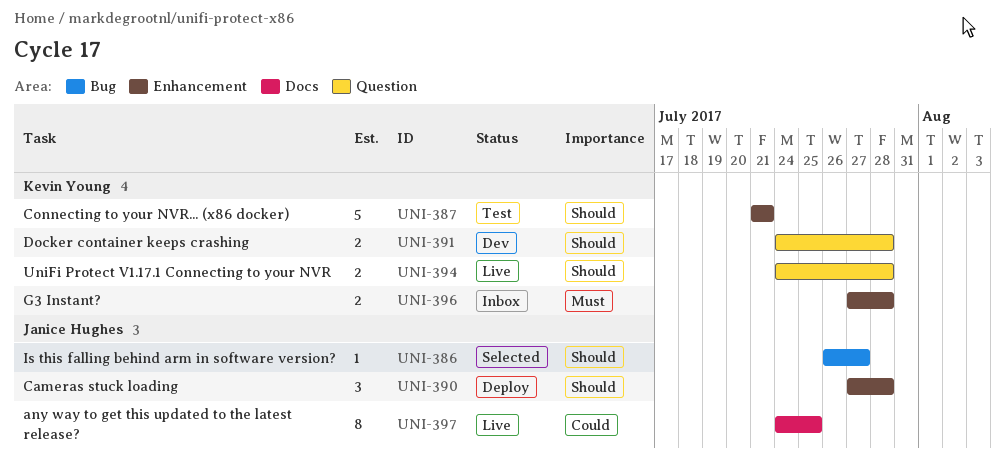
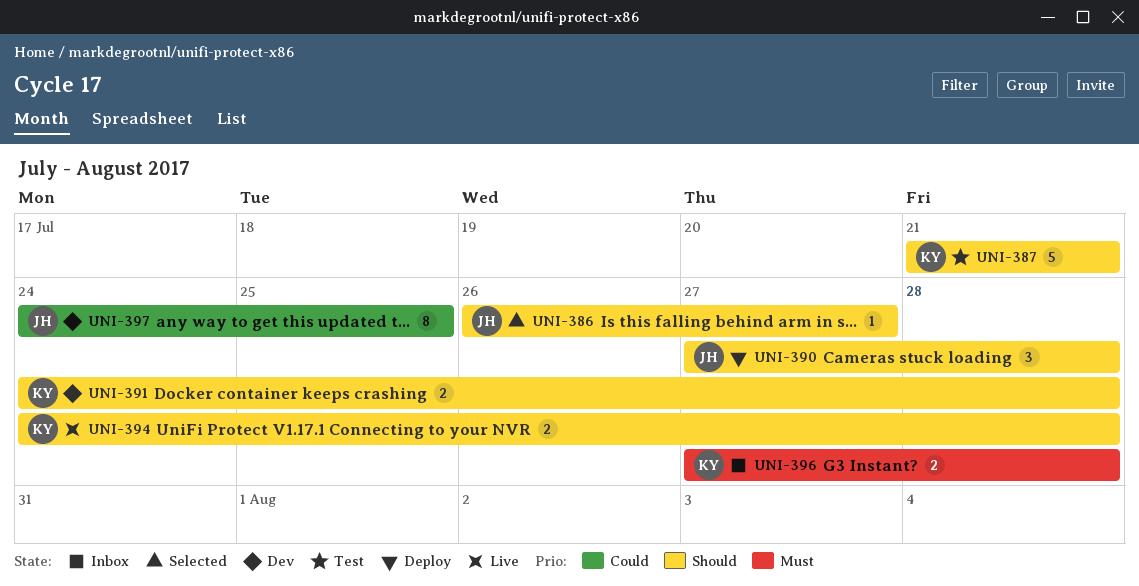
UNI-397, status: Live -> Dev

